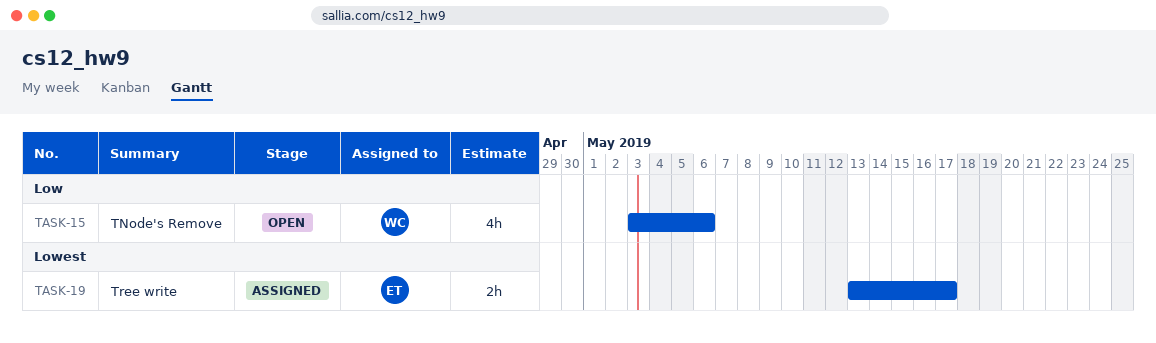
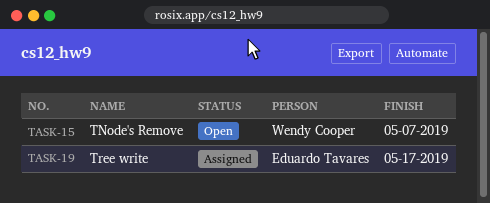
TASK-15, due: May 6 -> May 7

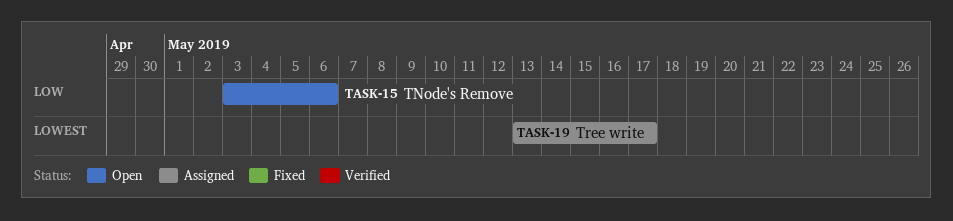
TASK-15, due: May 7 -> May 6

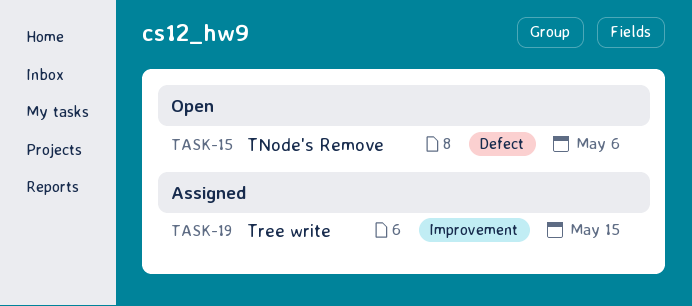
TASK-19, due: May 17 -> May 15

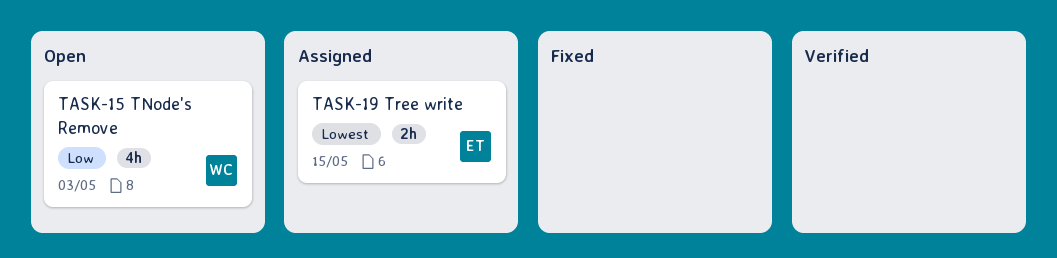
TASK-15, due: May 6 -> May 3

